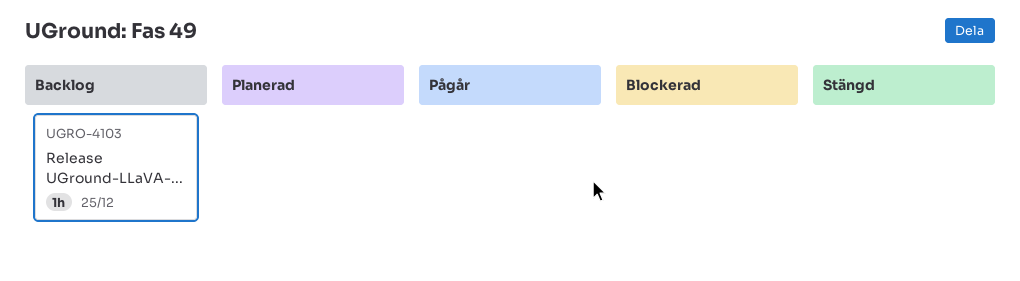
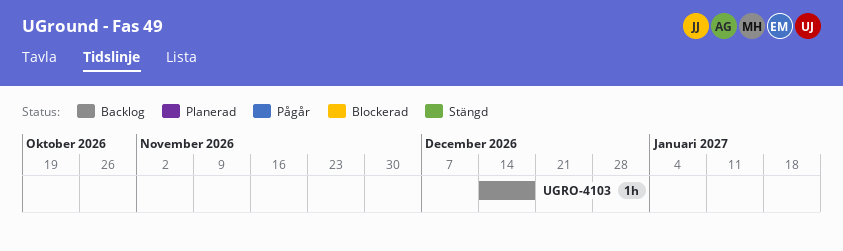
UGRO-4103, due: Dec 25 -> Dec 18

